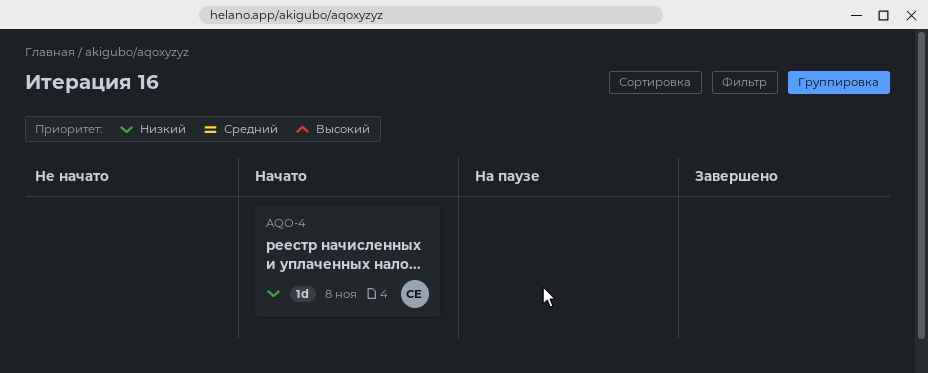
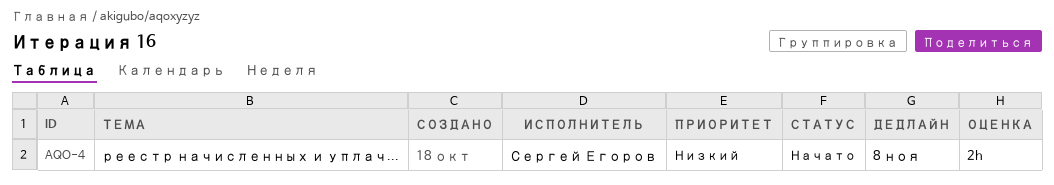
AQO-4, estimate: 1d -> 2h

